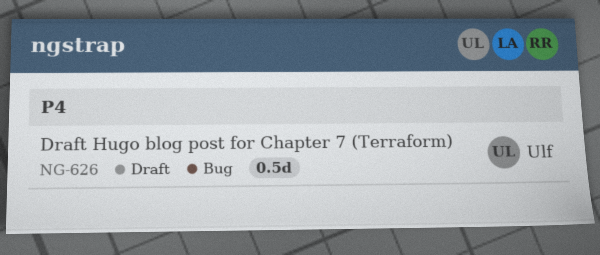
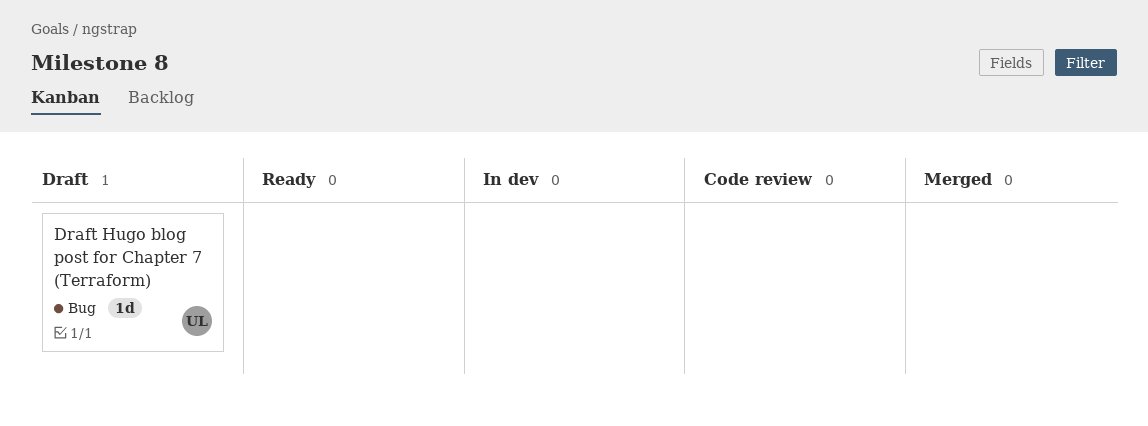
Draft Hugo blog post for Chapter 7 (Terraform), estimate: 0.5d -> 1d

